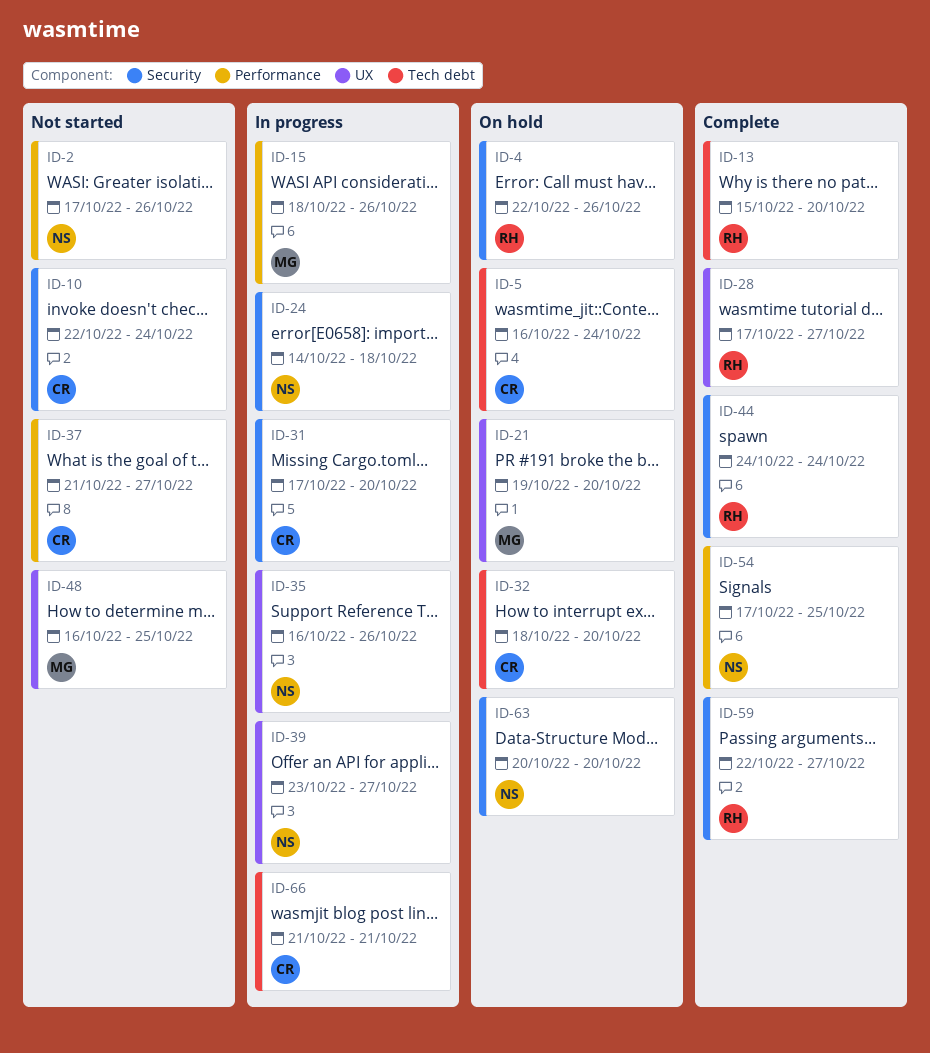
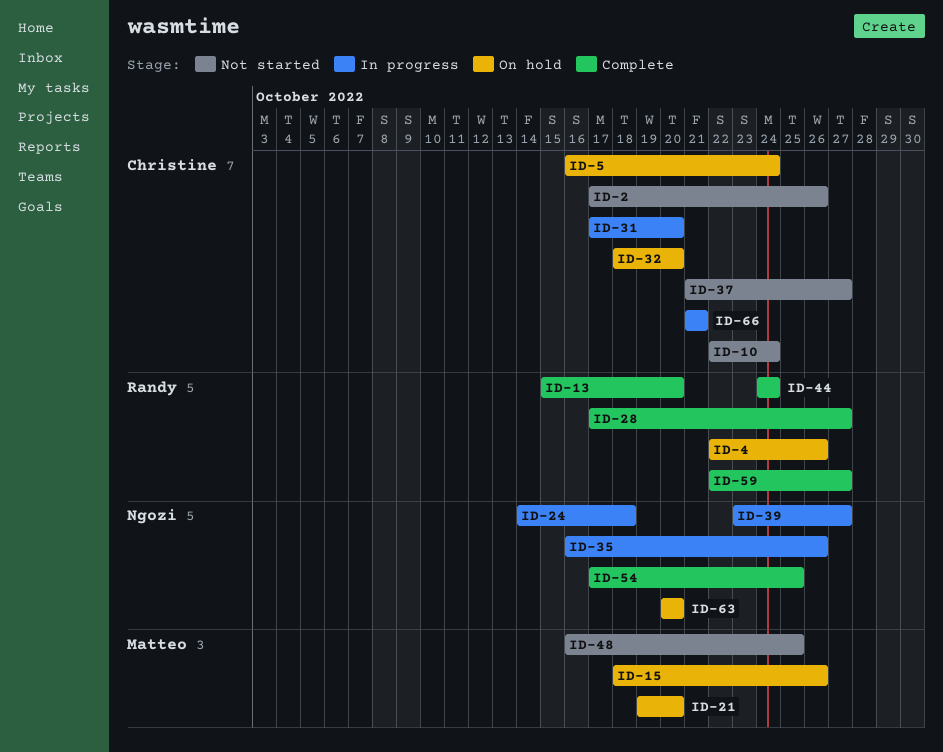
ID-2, owner: Ngozi -> Christine
ID-15, status: In progress -> On hold

